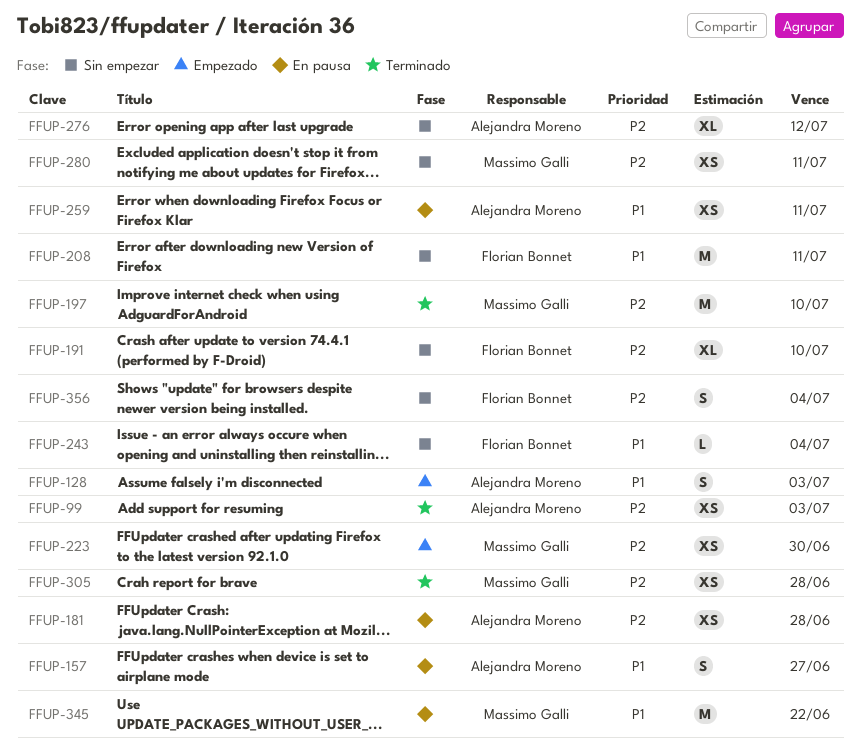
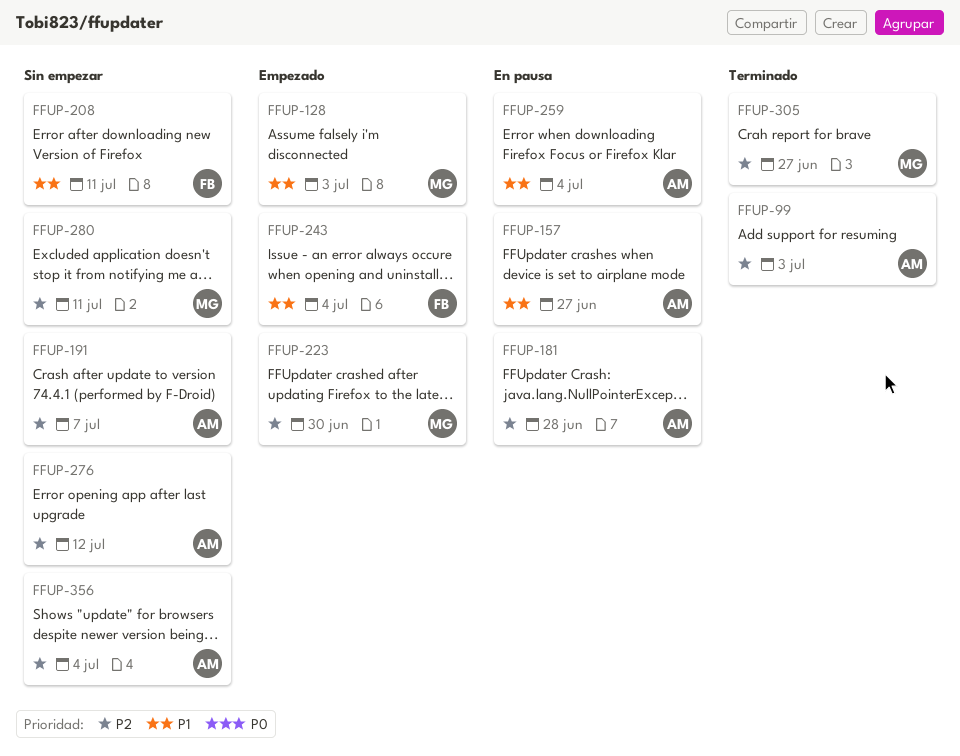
FFUP-128, owner: Alejandra Moreno -> Massimo Galli
FFUP-191, owner: Florian Bonnet -> Alejandra Moreno
FFUP-191, due: Jul 10 -> Jul 7
FFUP-197: present -> none
FFUP-243, status: Sin empezar -> Empezado
FFUP-259, due: Jul 11 -> Jul 4
FFUP-305, due: Jun 28 -> Jun 27
FFUP-345: present -> none
FFUP-356, owner: Florian Bonnet -> Alejandra Moreno

